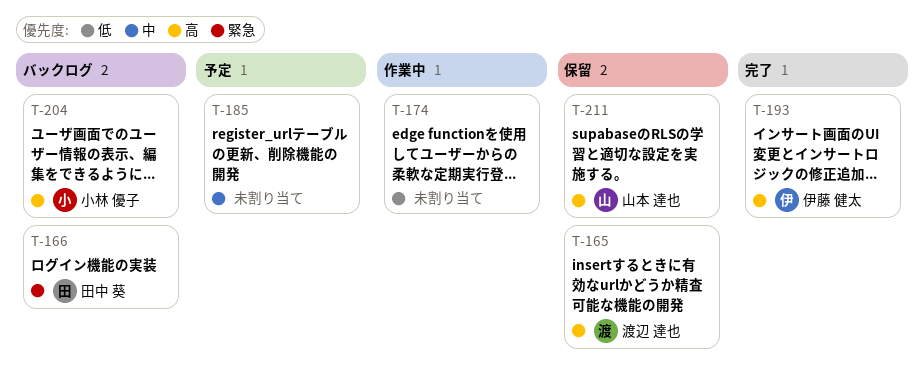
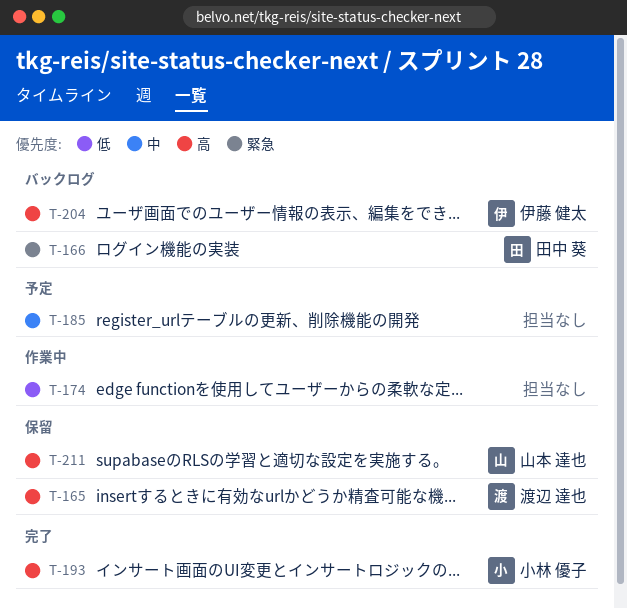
T-193, owner: 伊藤 健太 -> 小林 優子
T-204, owner: 小林 優子 -> 伊藤 健太

